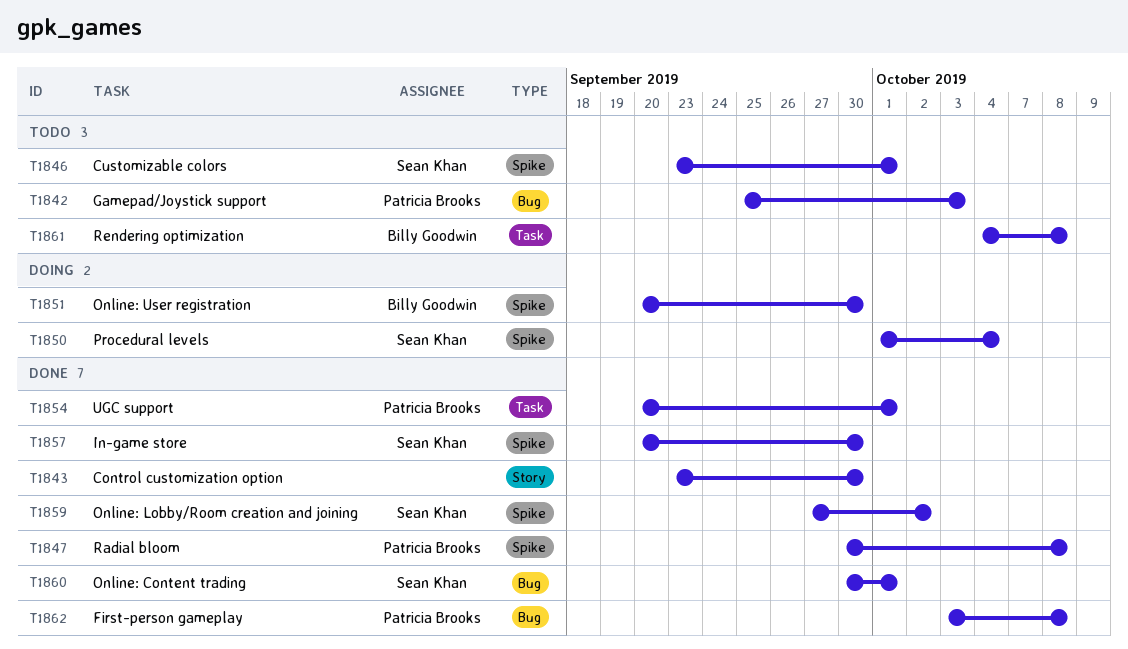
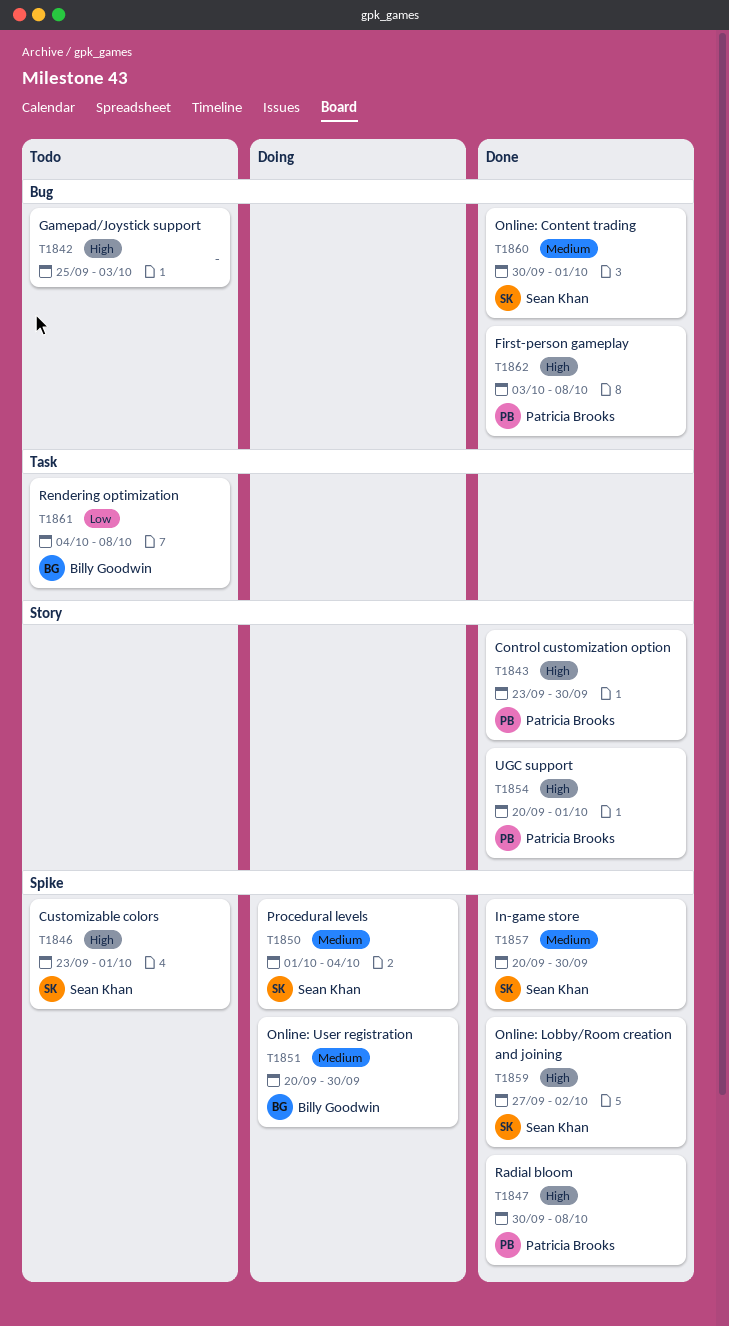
T1842, owner: Patricia Brooks -> none
T1843, owner: none -> Patricia Brooks
T1854, label: Task -> Story

